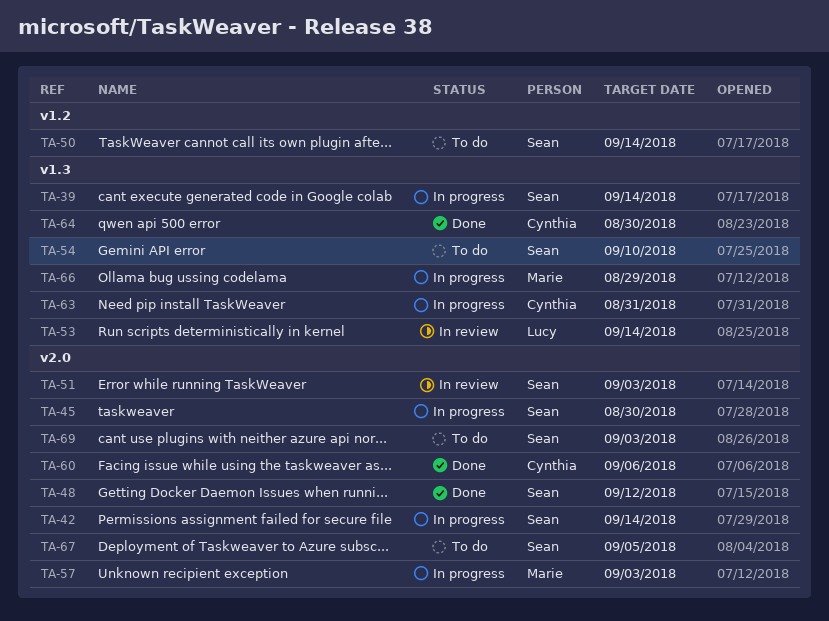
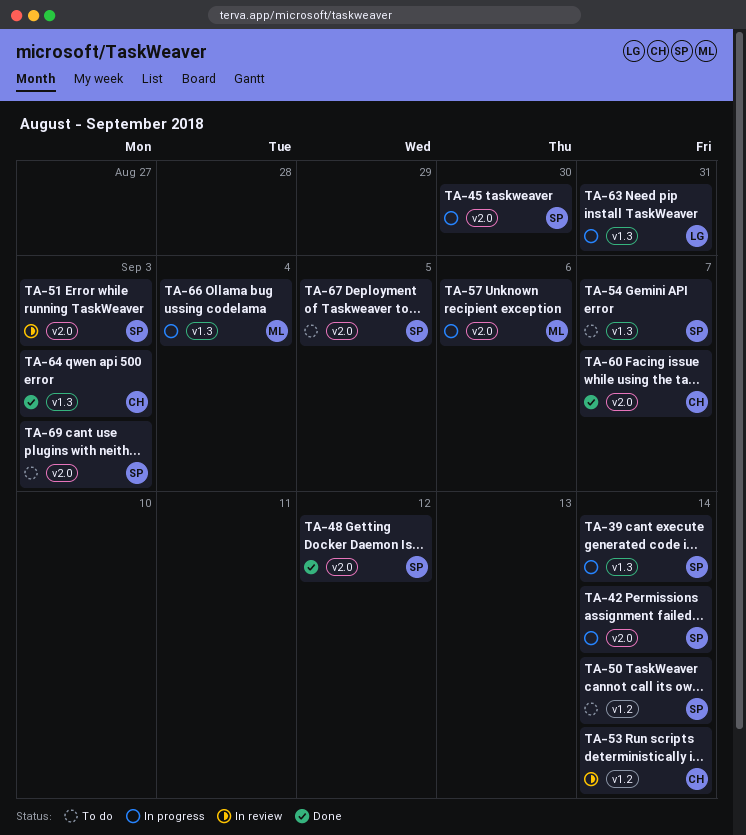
TA-53, owner: Lucy -> Cynthia
TA-53, label: v1.3 -> v1.2
TA-54, due: Sep 10 -> Sep 7
TA-57, due: Sep 3 -> Sep 6
TA-60, due: Sep 6 -> Sep 7
TA-63, owner: Cynthia -> Lucy
TA-64, due: Aug 30 -> Sep 3
TA-66, due: Aug 29 -> Sep 4

